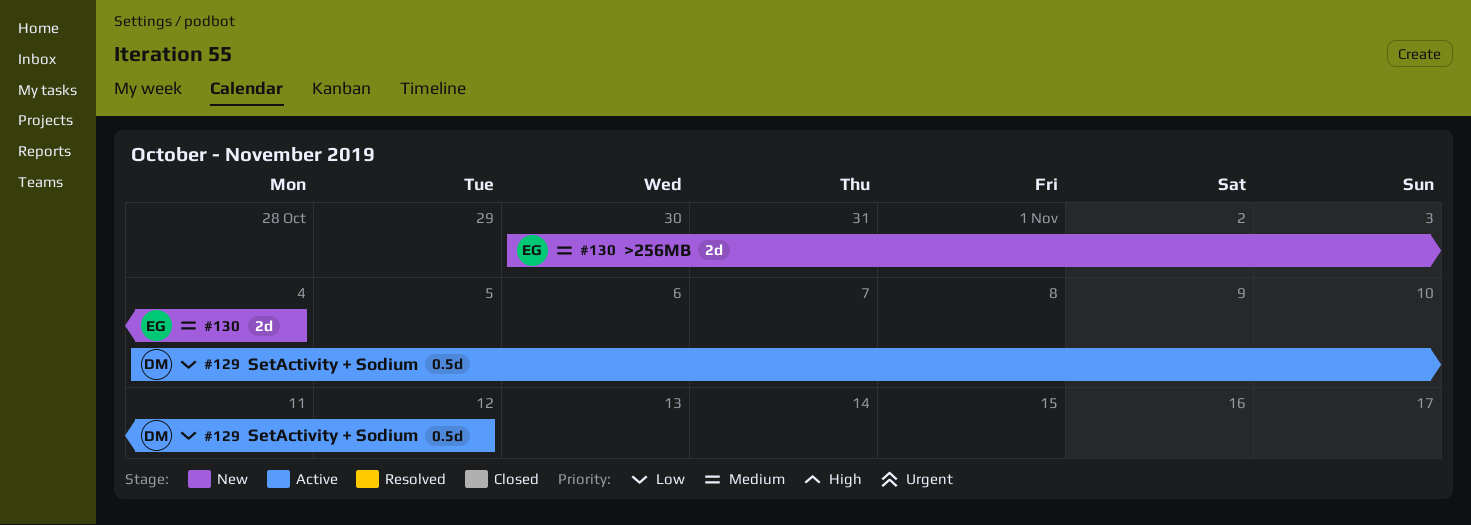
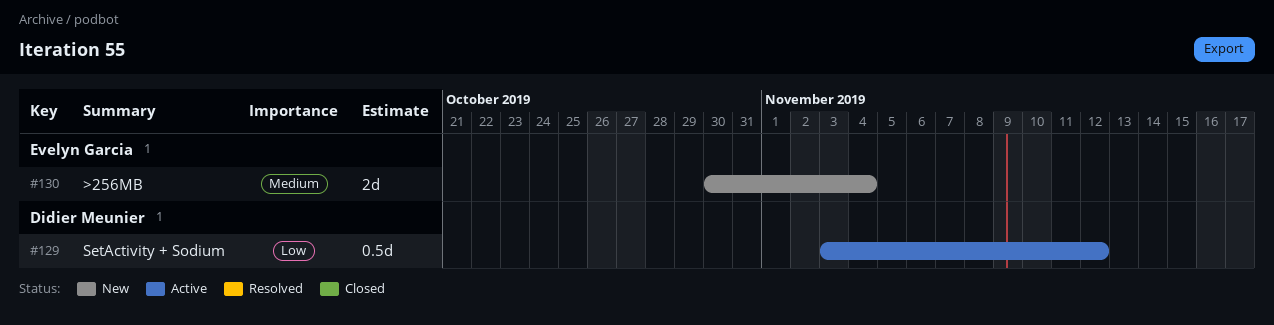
#129, start: Nov 4 -> Nov 3

